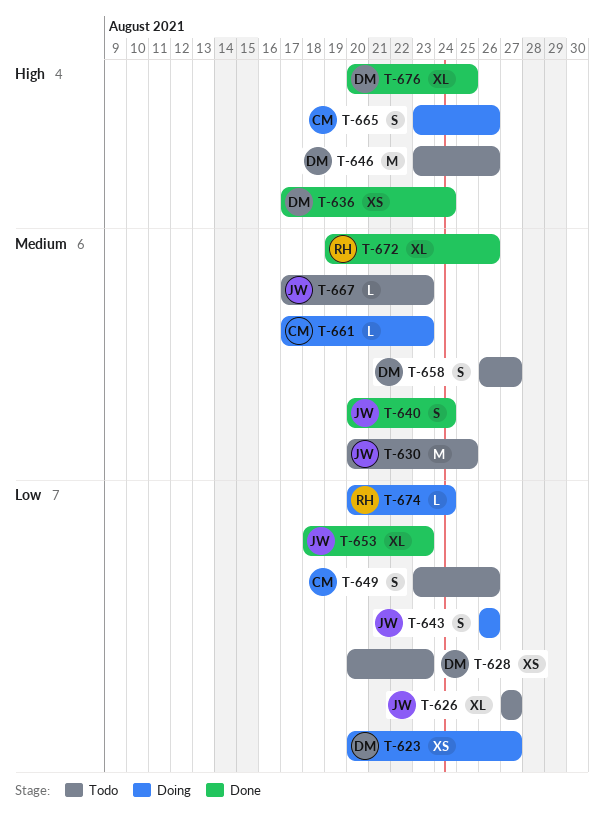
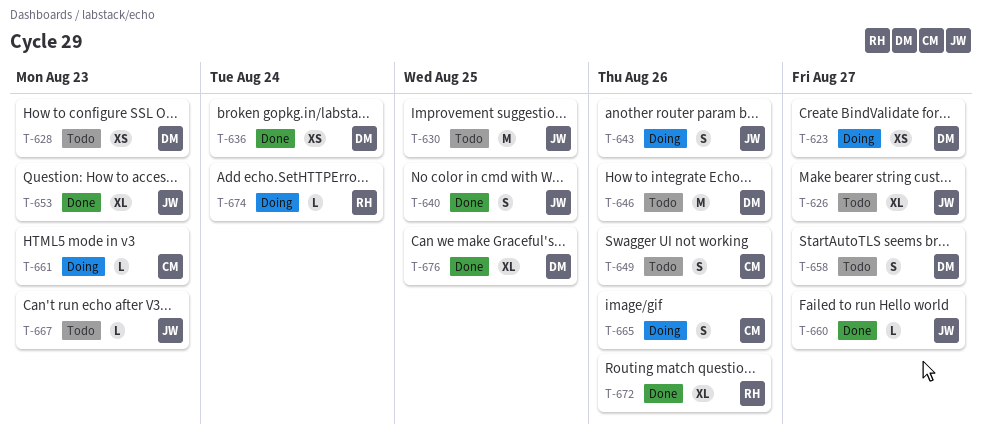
T-640, due: Aug 24 -> Aug 25
T-660: none -> present

